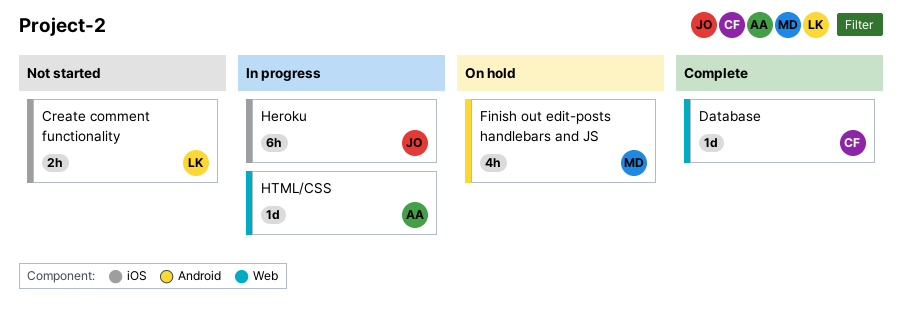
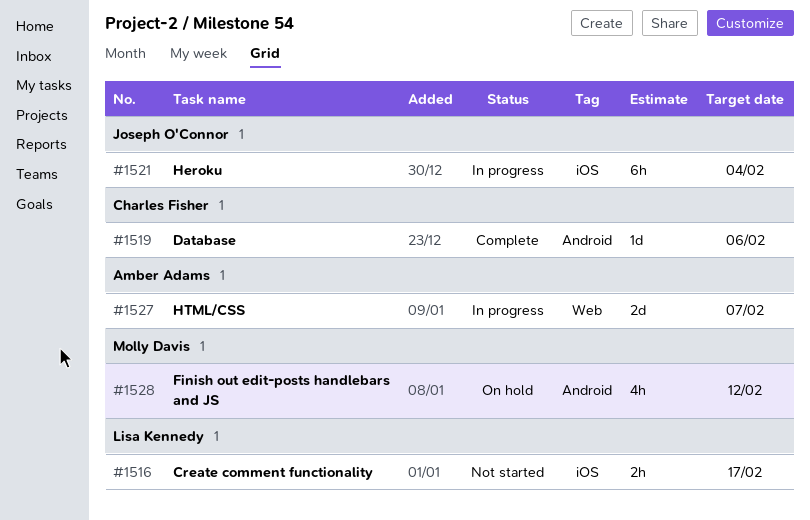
Database, label: Web -> Android
HTML/CSS, estimate: 1d -> 2d

